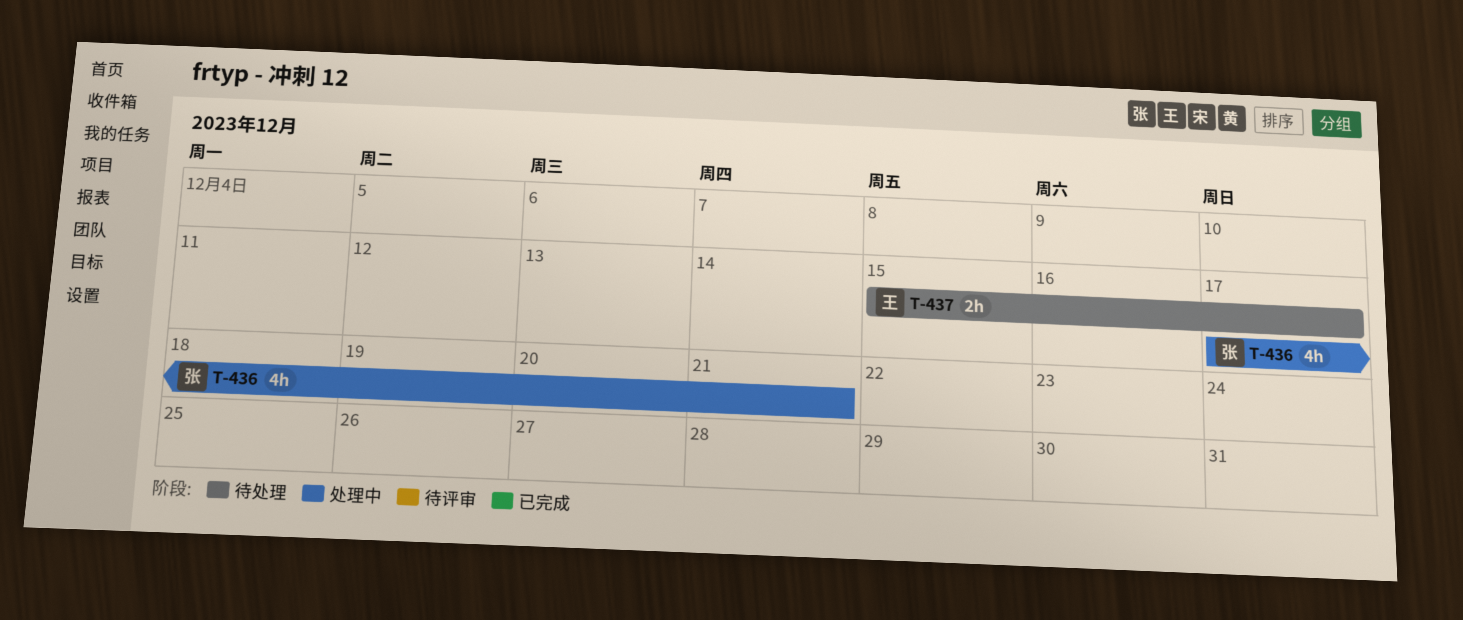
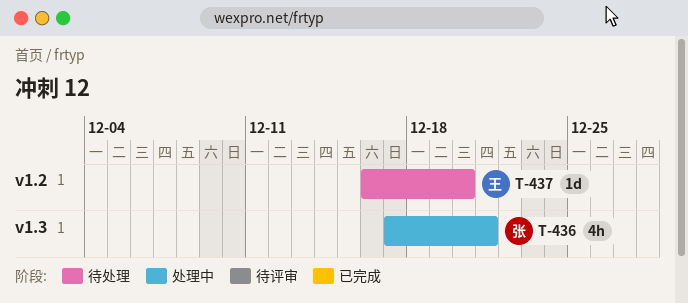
T-437, estimate: 2h -> 1d
T-437, start: Dec 15 -> Dec 16
T-437, due: Dec 17 -> Dec 20

